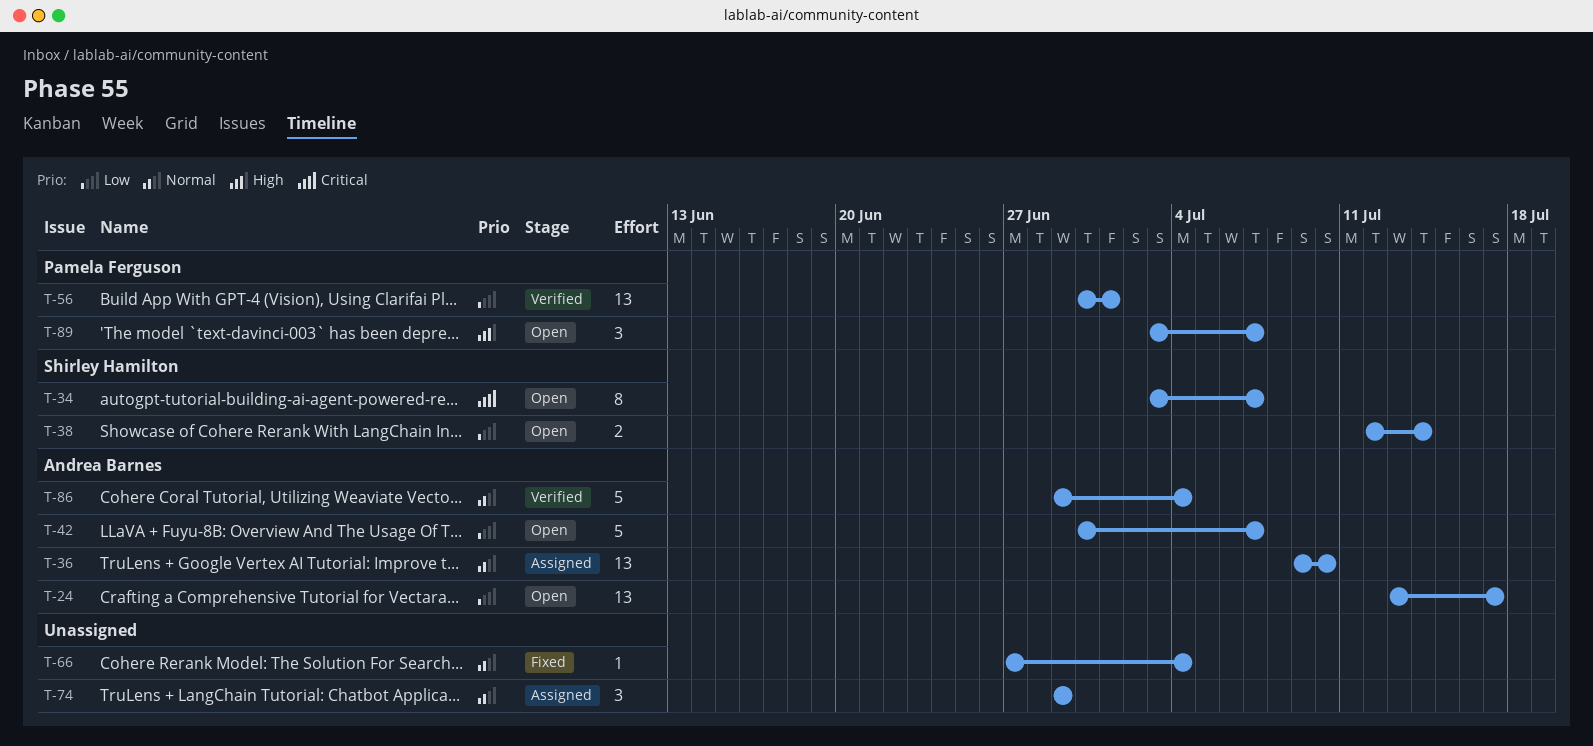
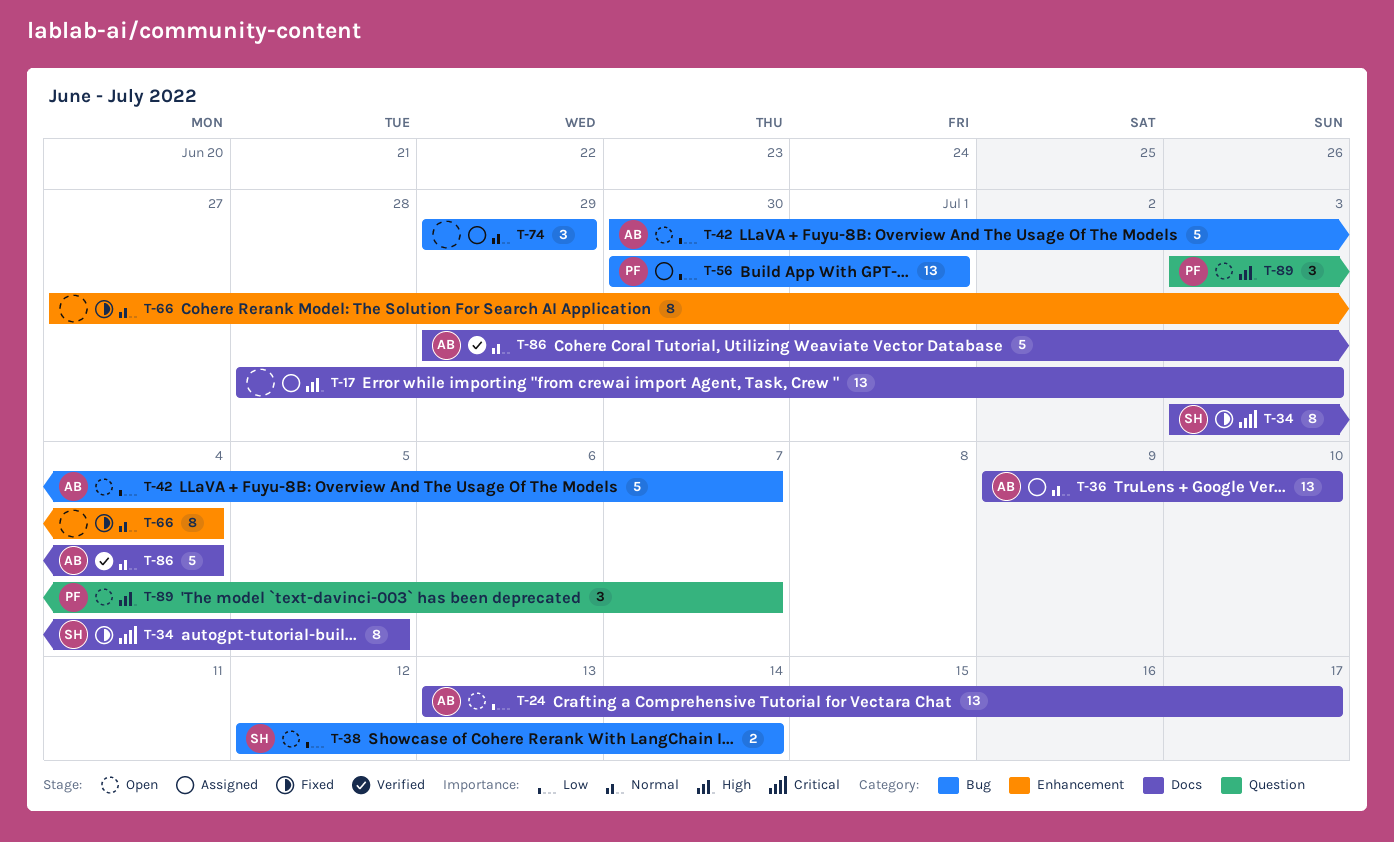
T-17: none -> present
T-34, status: Open -> Fixed
T-34, due: Jul 7 -> Jul 5
T-56, status: Verified -> Assigned
T-66, estimate: 1 -> 8

